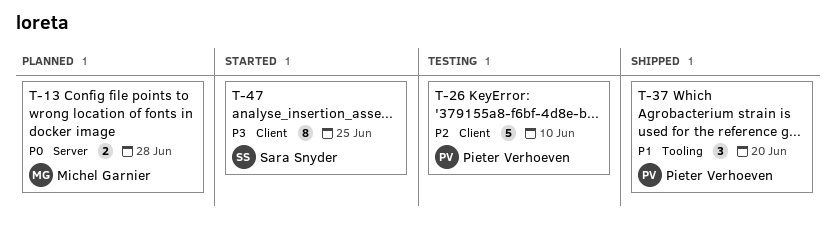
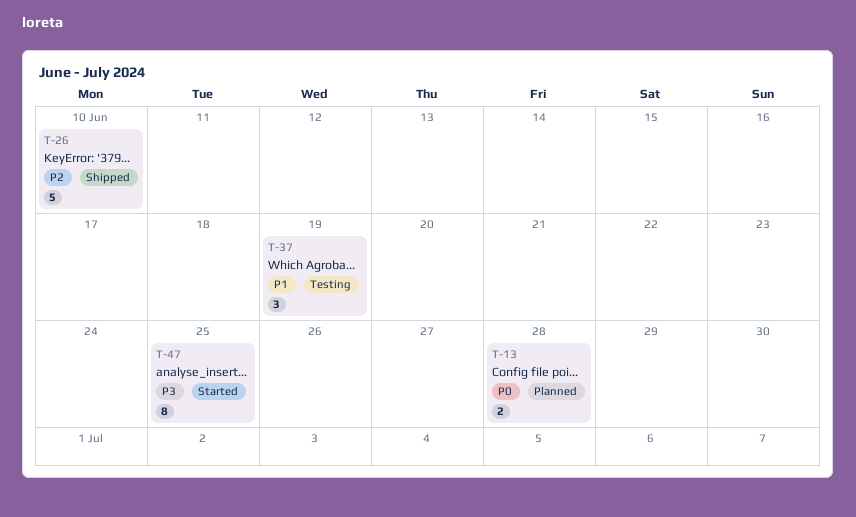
T-26, status: Testing -> Shipped
T-37, status: Shipped -> Testing
T-37, due: Jun 20 -> Jun 19

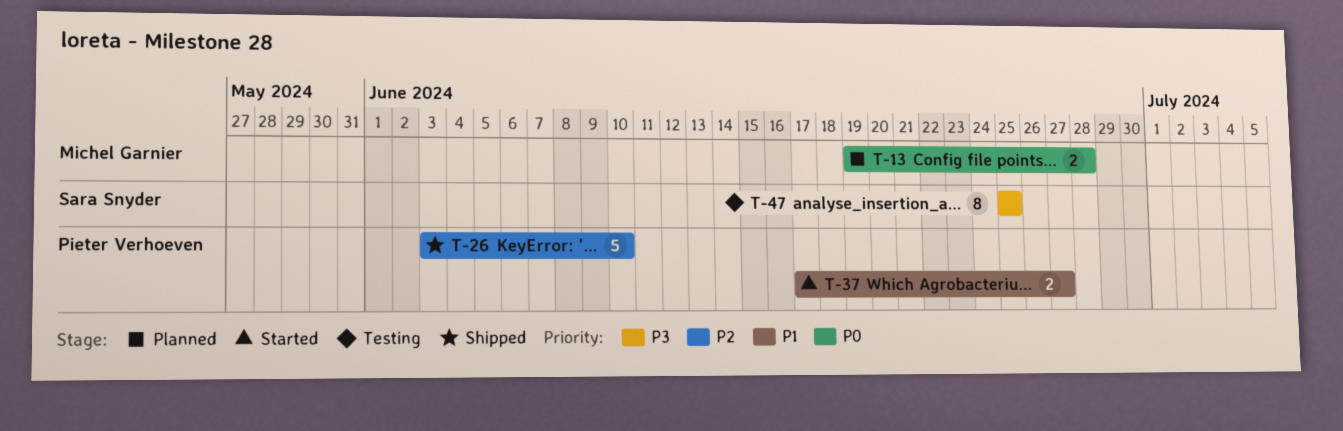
T-37, status: Testing -> Started
T-37, estimate: 3 -> 2
T-37, due: Jun 19 -> Jun 27
T-47, status: Started -> Testing

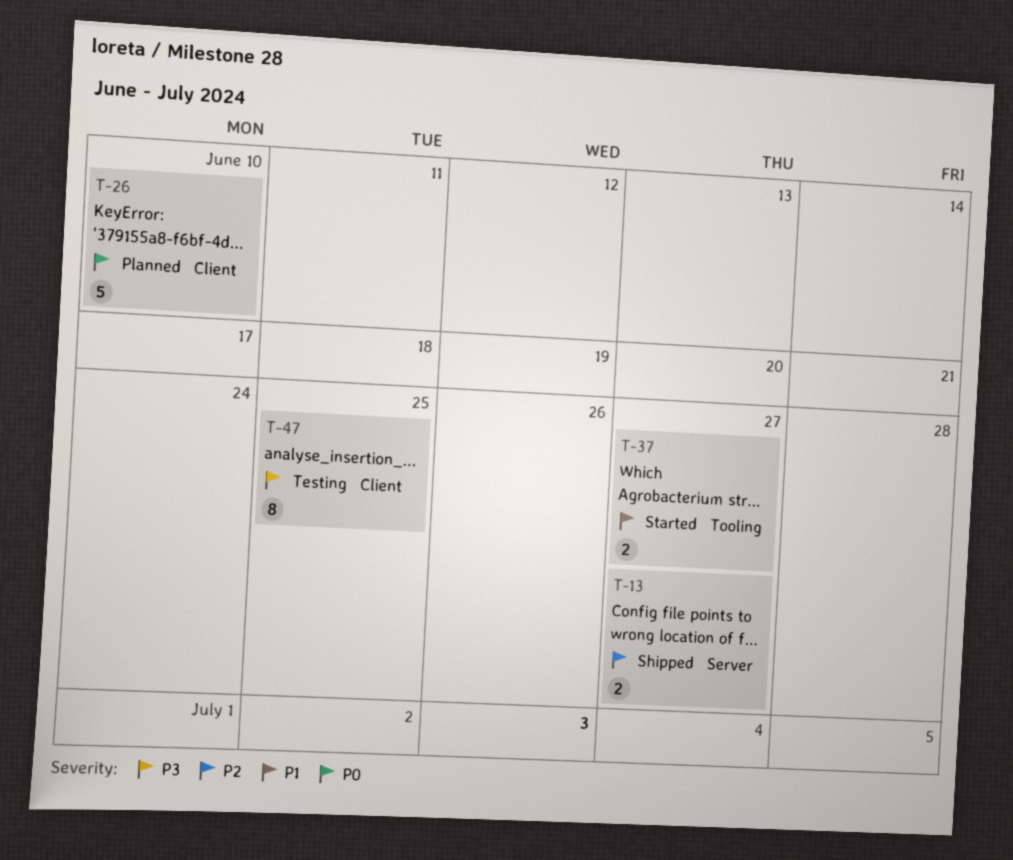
T-13, status: Planned -> Shipped
T-13, priority: P0 -> P2
T-13, due: Jun 28 -> Jun 27
T-26, status: Shipped -> Planned
T-26, priority: P2 -> P0

